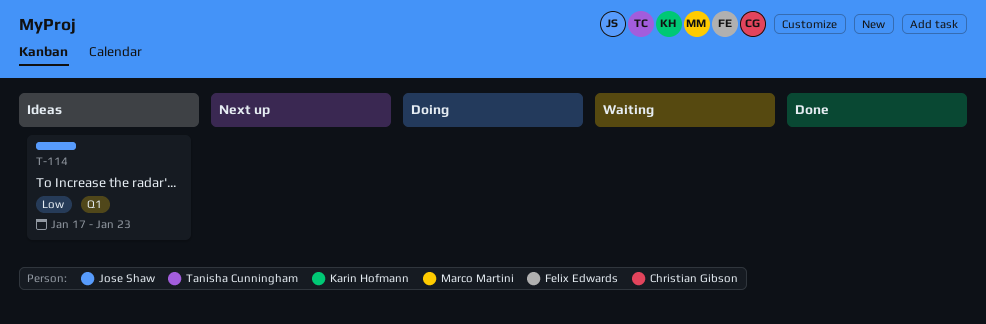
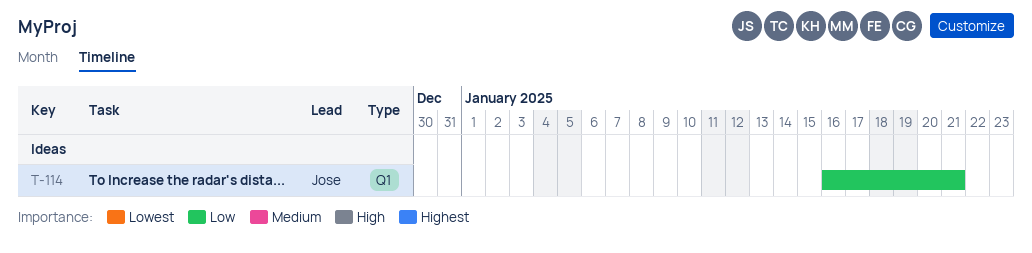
T-114, start: Jan 17 -> Jan 16
T-114, due: Jan 23 -> Jan 21

